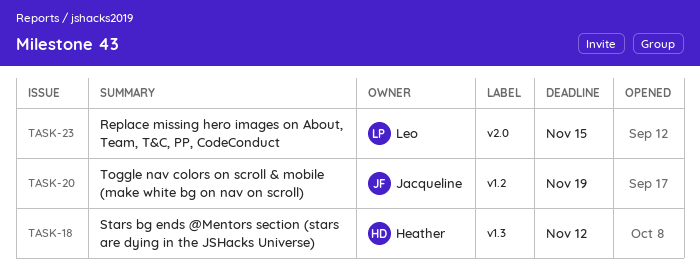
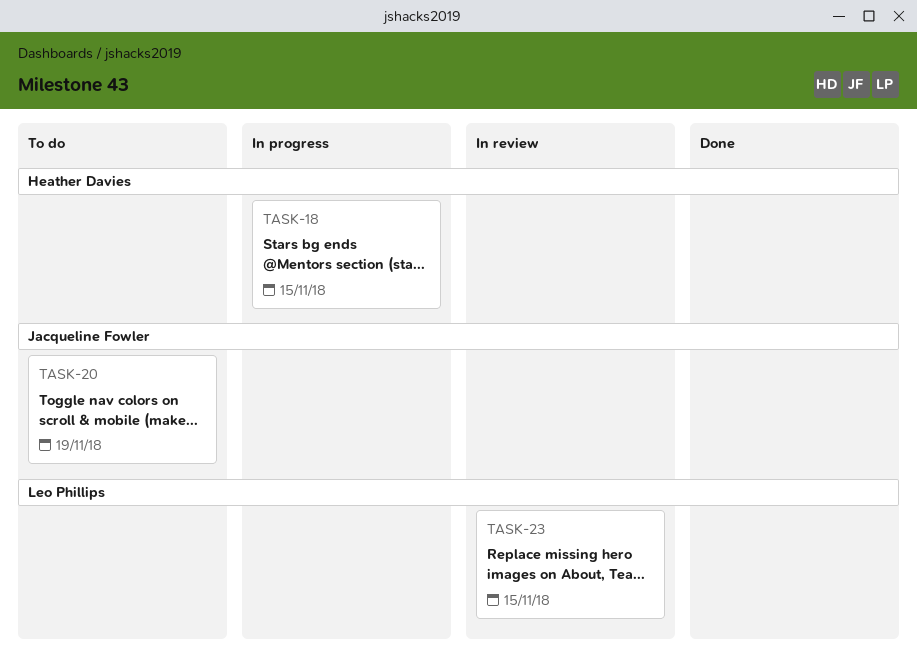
TASK-18, due: Nov 12 -> Nov 15

